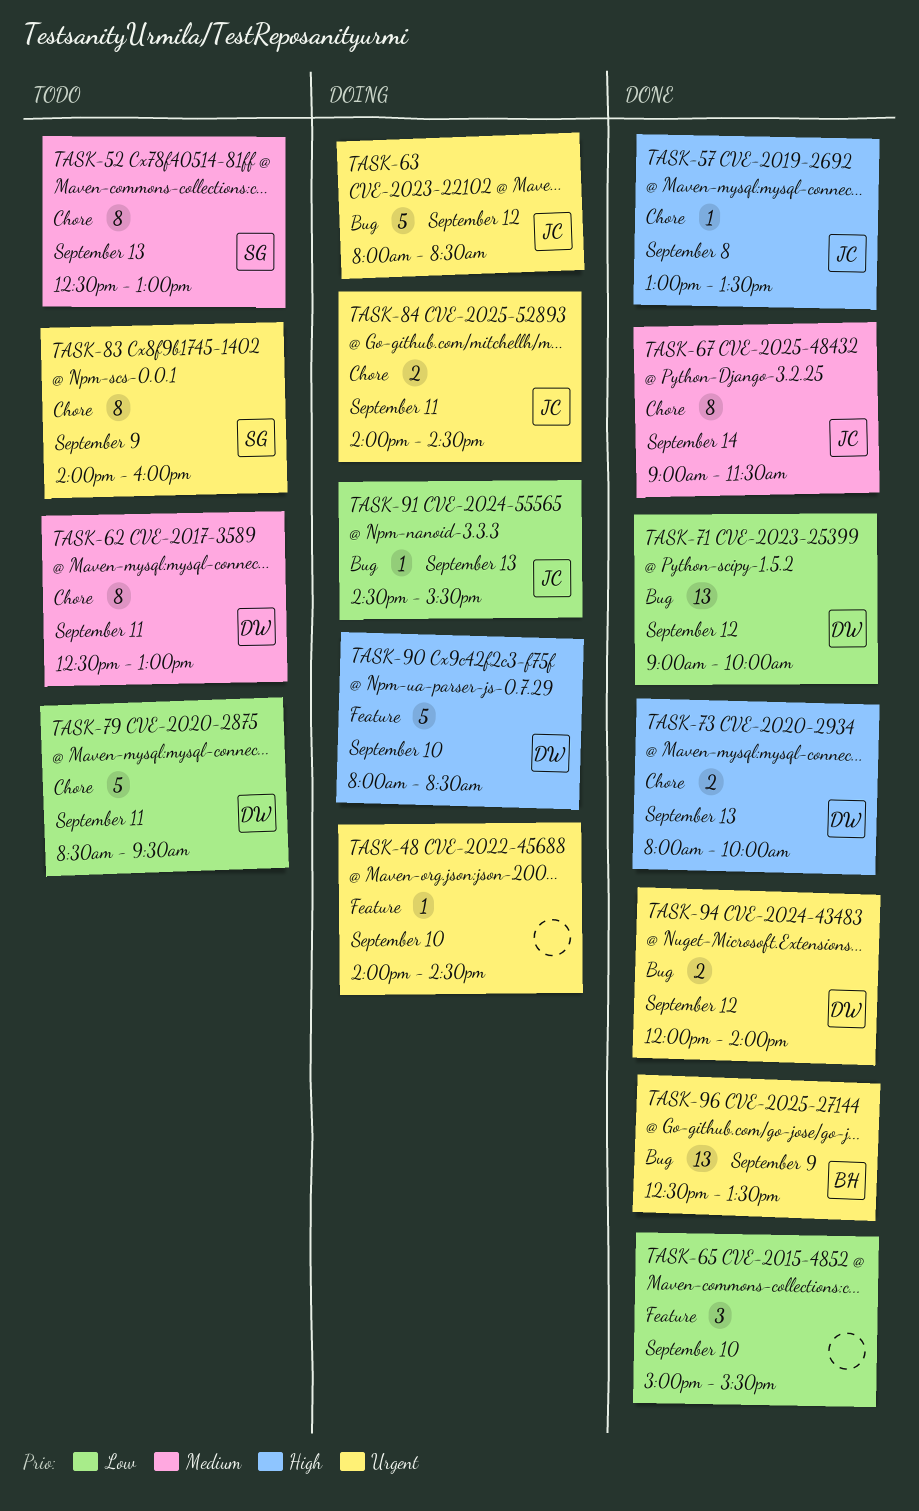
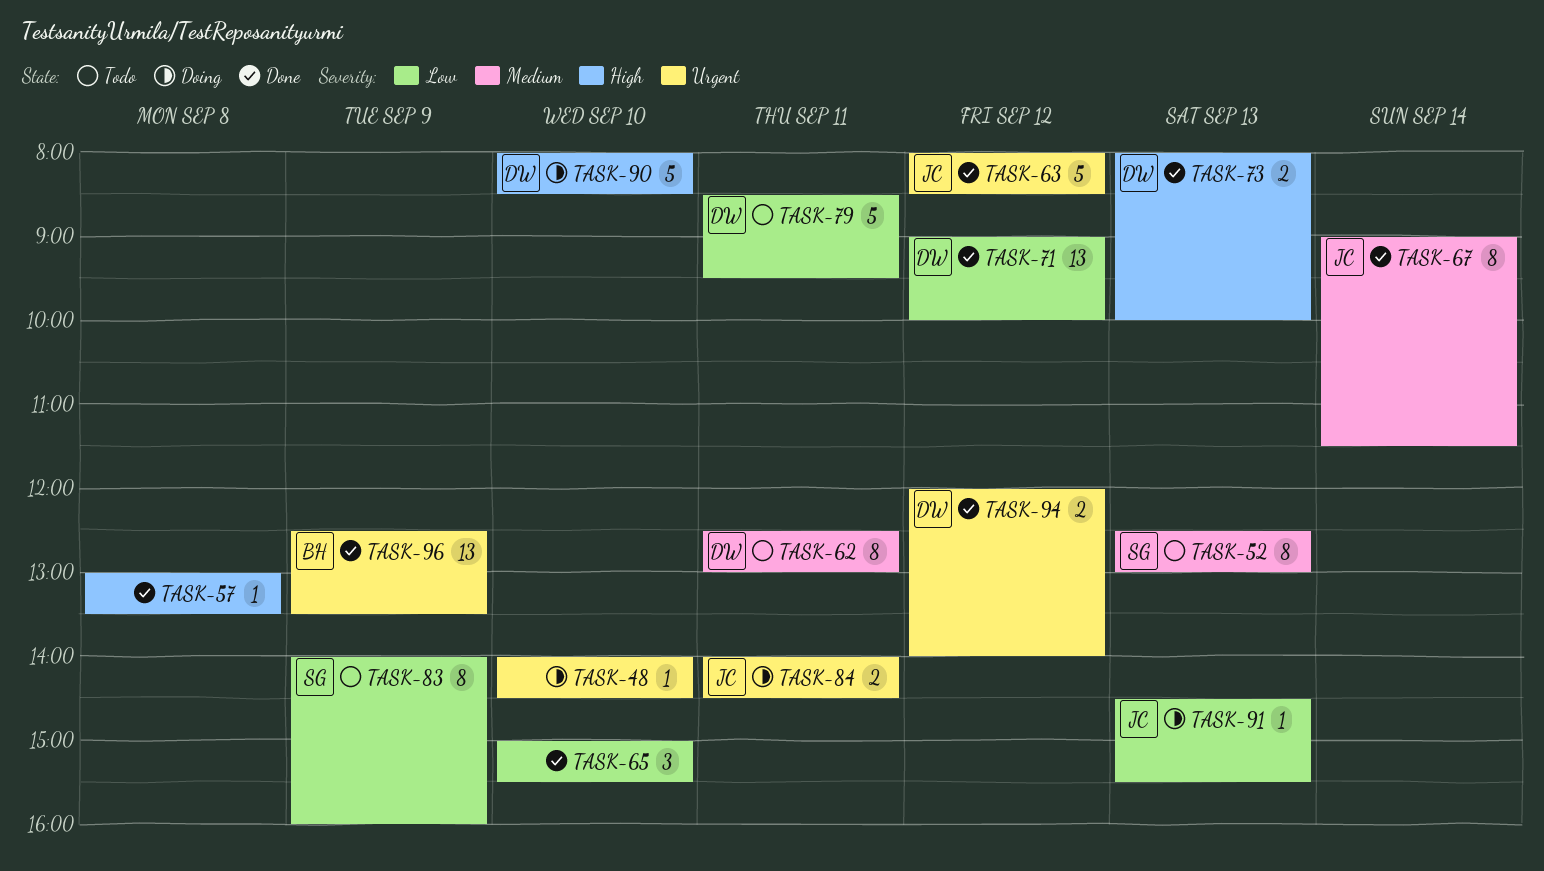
TASK-57, owner: JC -> none
TASK-63, status: Doing -> Done
TASK-83, priority: Urgent -> Low

